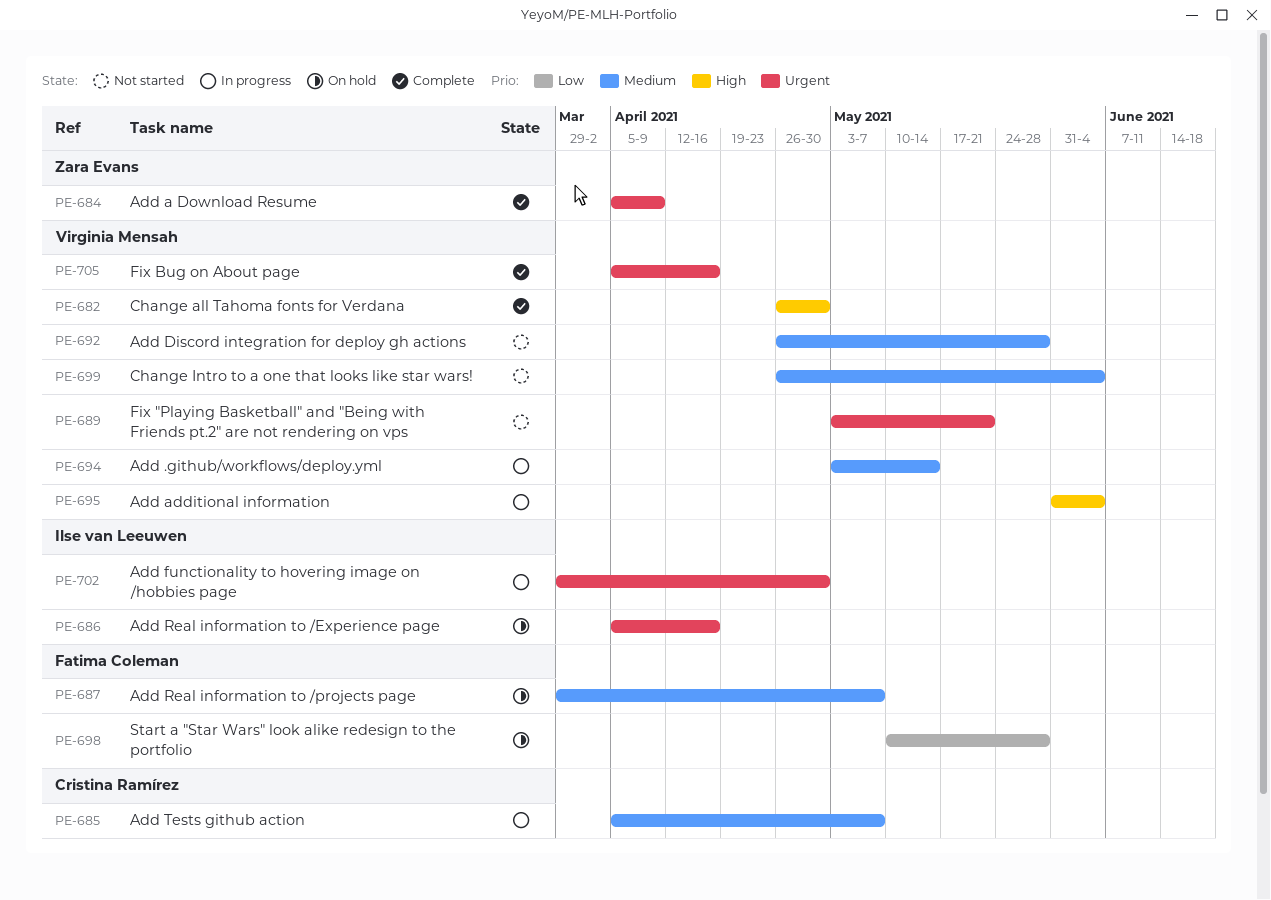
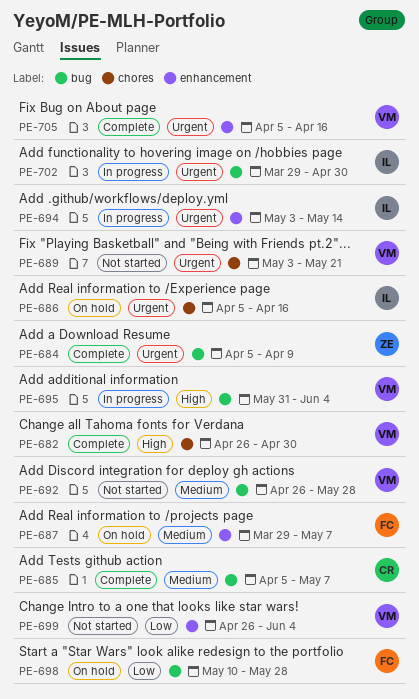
PE-685, status: In progress -> Complete
PE-694, owner: Virginia Mensah -> Ilse van Leeuwen
PE-694, priority: Medium -> Urgent
PE-699, priority: Medium -> Low

